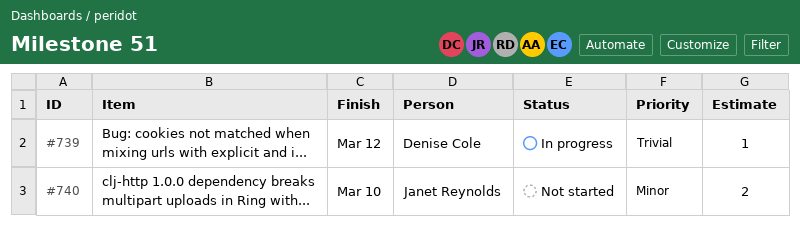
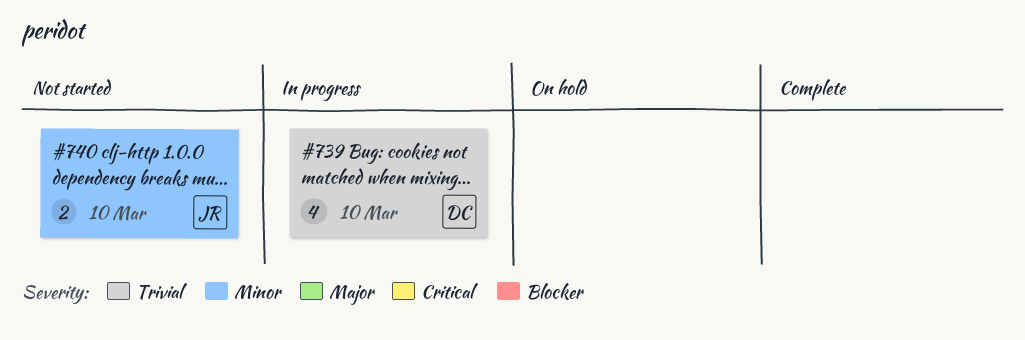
#739, estimate: 1 -> 4
#739, due: Mar 12 -> Mar 10

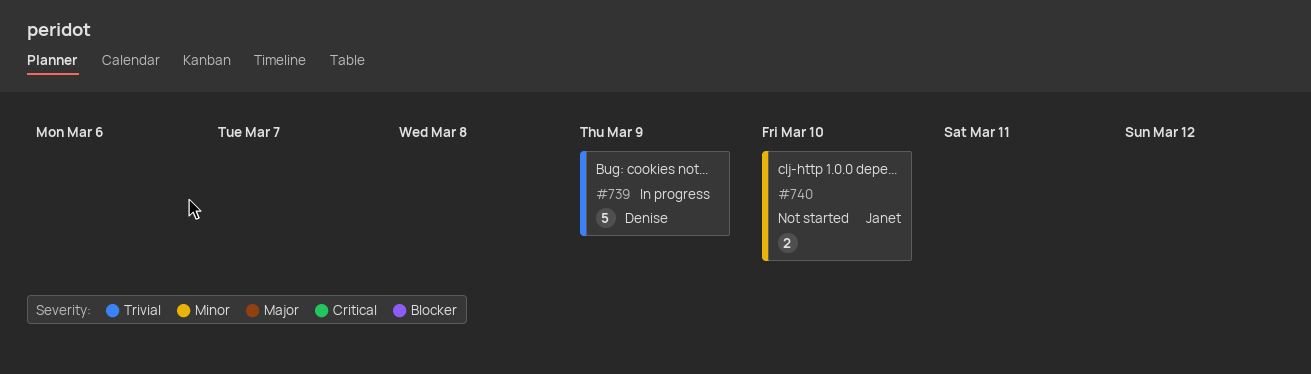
#739, estimate: 4 -> 5
#739, due: Mar 10 -> Mar 9

